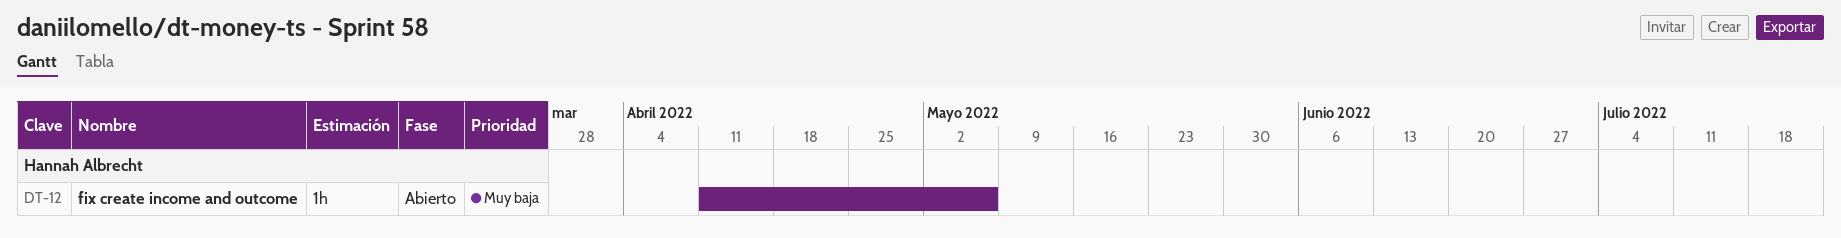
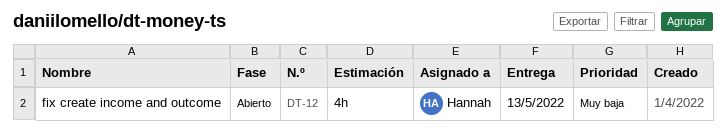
DT-12, estimate: 1h -> 4h
DT-12, due: May 6 -> May 13

